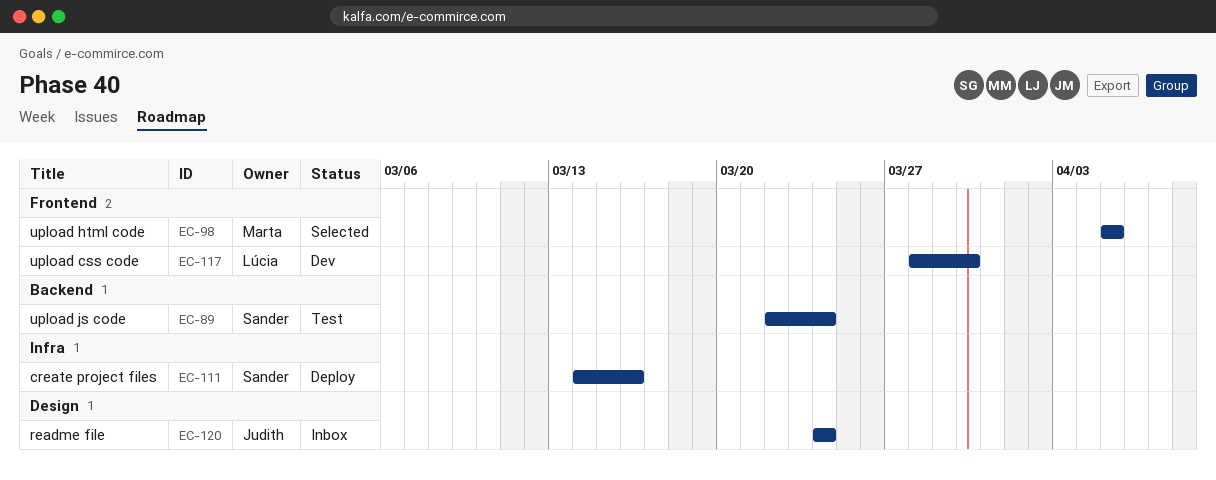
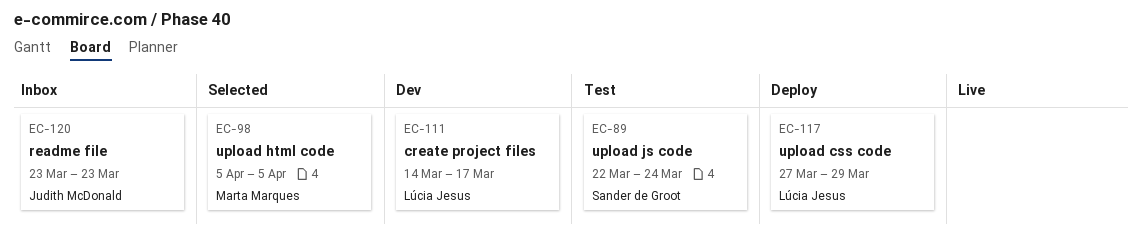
EC-111, status: Deploy -> Dev
EC-111, owner: Sander de Groot -> Lúcia Jesus
EC-111, due: Mar 16 -> Mar 17
EC-117, status: Dev -> Deploy
EC-117, start: Mar 28 -> Mar 27
EC-117, due: Mar 30 -> Mar 29
EC-120, start: Mar 24 -> Mar 23
EC-120, due: Mar 24 -> Mar 23

